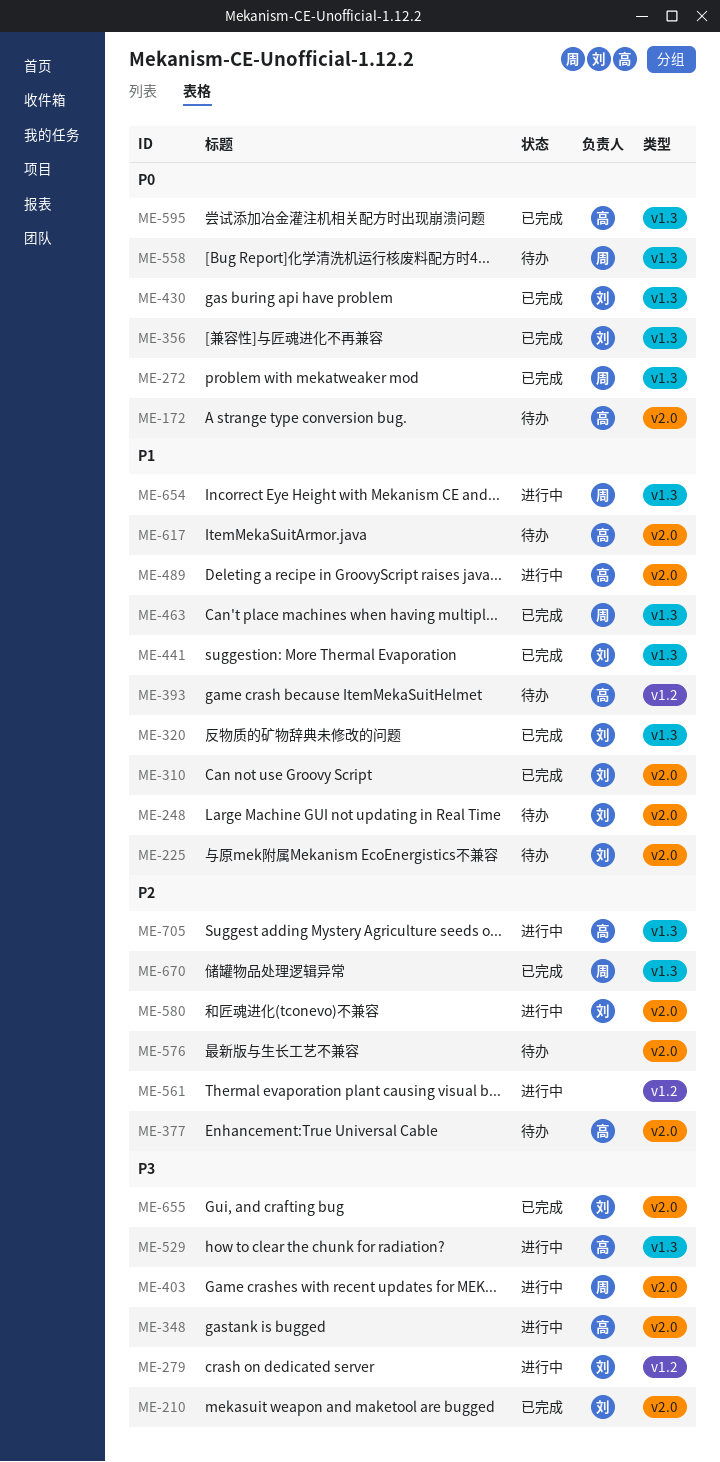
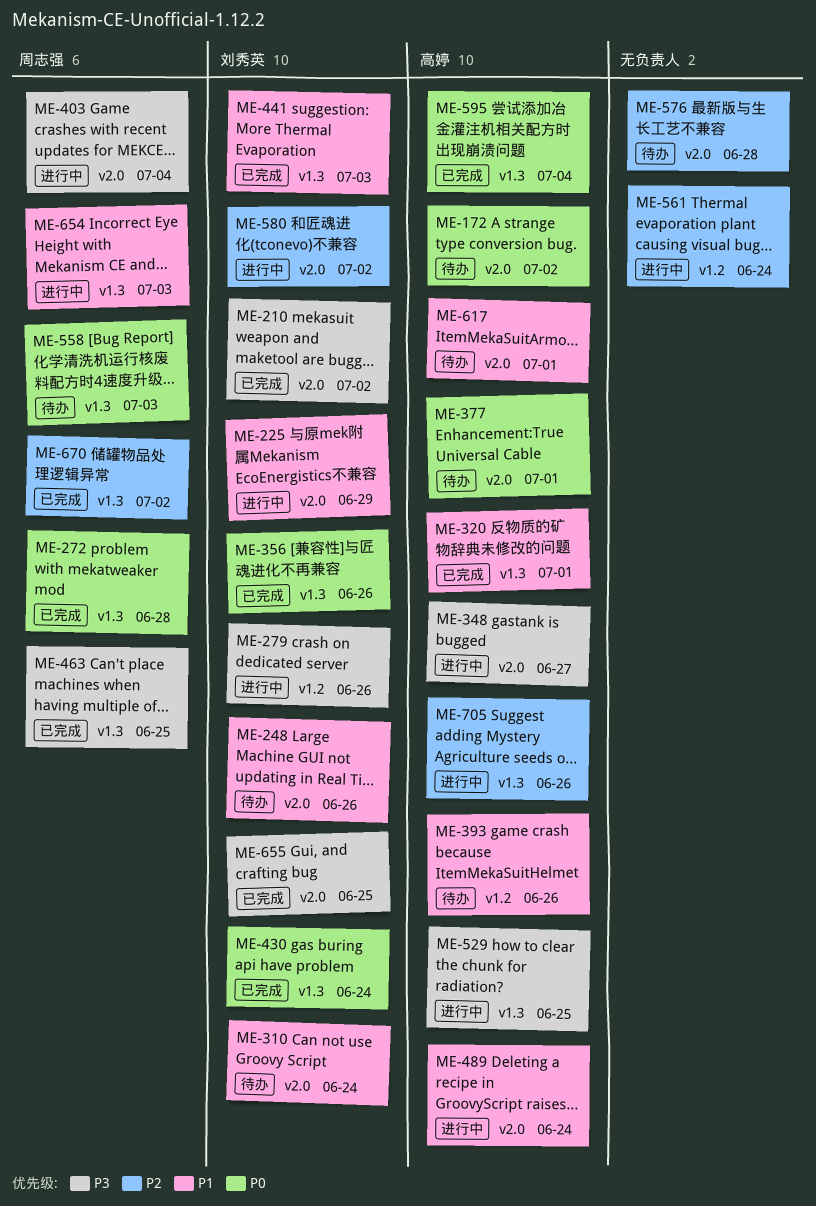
ME-225, status: 待办 -> 进行中
ME-310, status: 已完成 -> 待办
ME-320, owner: 刘秀英 -> 高婷
ME-377, priority: P2 -> P0
ME-463, priority: P1 -> P3

